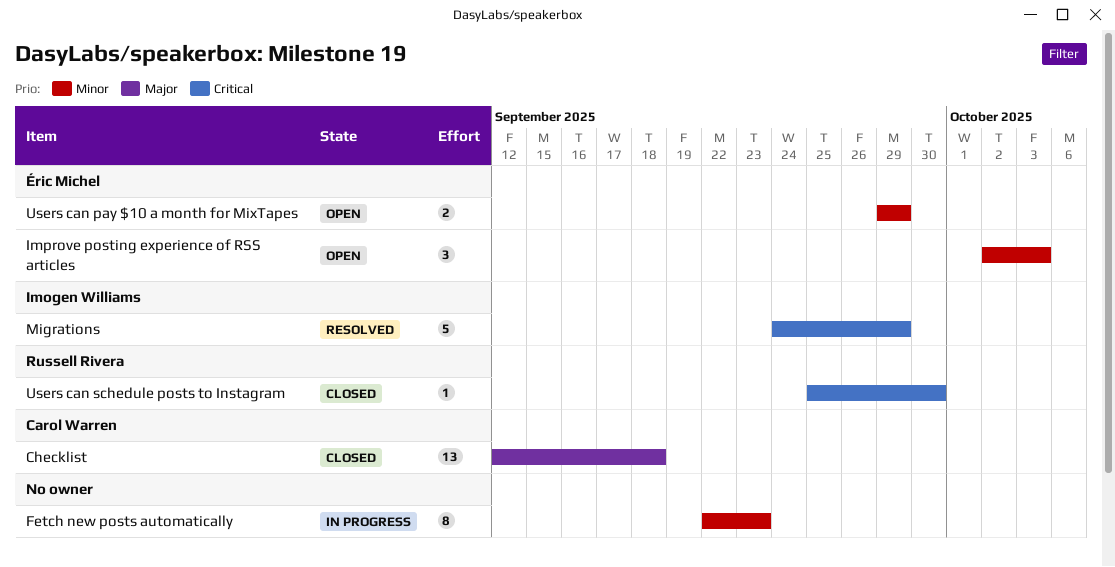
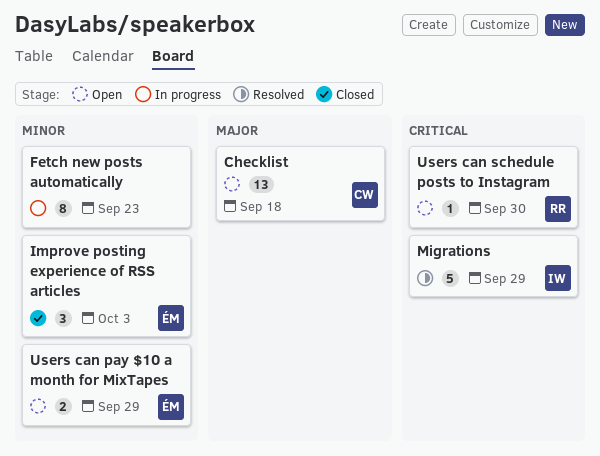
Checklist, status: Closed -> Open
Improve posting experience of RSS articles, status: Open -> Closed
Users can schedule posts to Instagram, status: Closed -> Open

